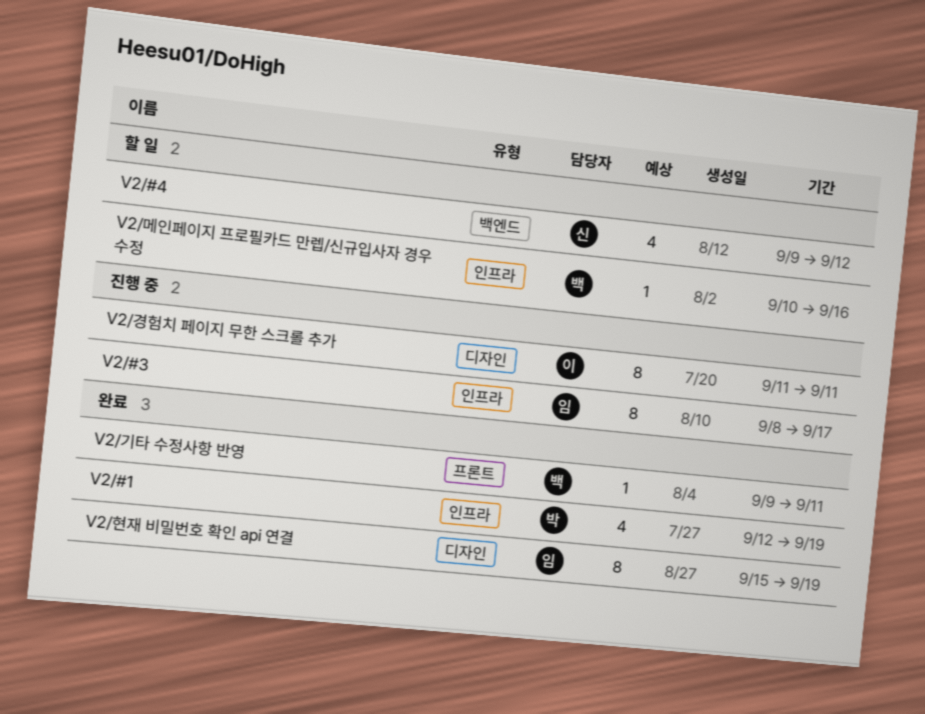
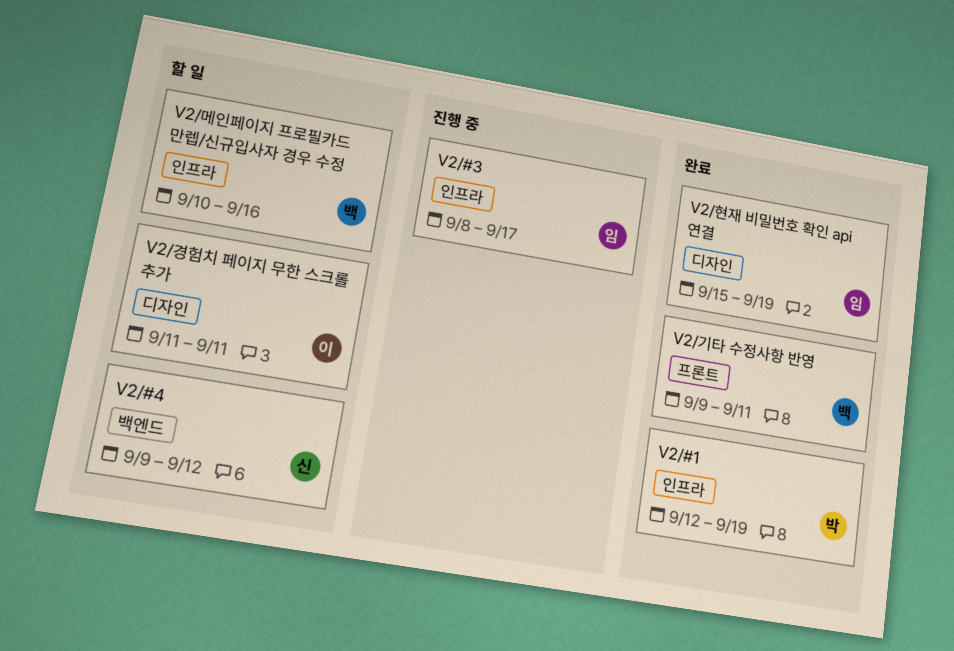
V2/경험치 페이지 무한 스크롤 추가, status: 진행 중 -> 할 일

